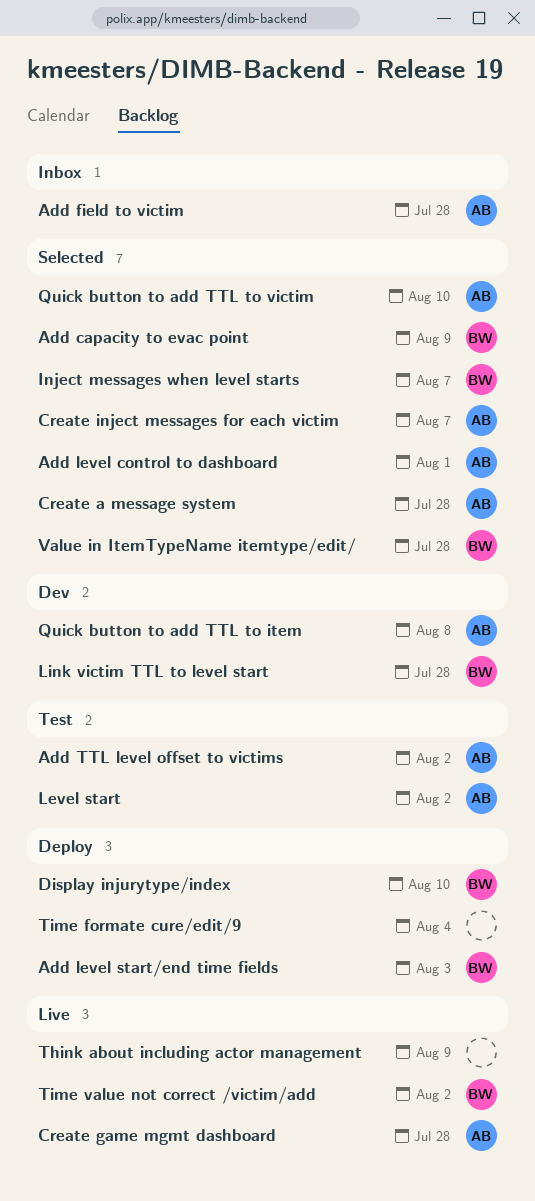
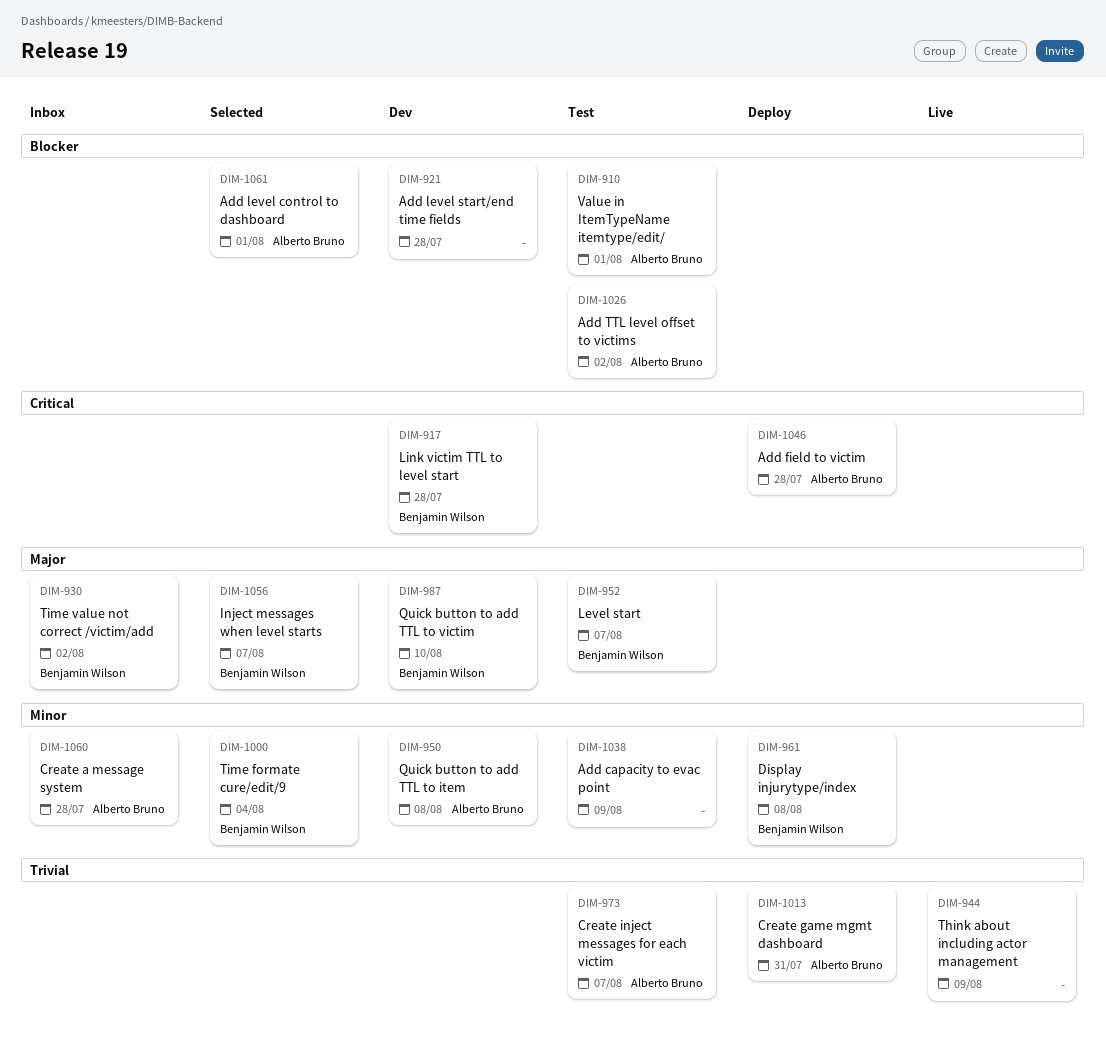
Add capacity to evac point, status: Selected -> Test
Add capacity to evac point, owner: Benjamin Wilson -> none
Add field to victim, status: Inbox -> Deploy
Add level start/end time fields, status: Deploy -> Dev
Add level start/end time fields, owner: Benjamin Wilson -> none
Add level start/end time fields, due: Aug 3 -> Jul 28
Create a message system, status: Selected -> Inbox
Create game mgmt dashboard, status: Live -> Deploy
Create game mgmt dashboard, due: Jul 28 -> Jul 31
Create inject messages for each victim, status: Selected -> Test
Display injurytype/index, due: Aug 10 -> Aug 8
Level start, owner: Alberto Bruno -> Benjamin Wilson
Level start, due: Aug 2 -> Aug 7
Quick button to add TTL to victim, status: Selected -> Dev
Quick button to add TTL to victim, owner: Alberto Bruno -> Benjamin Wilson
Time formate cure/edit/9, status: Deploy -> Selected
Time formate cure/edit/9, owner: none -> Benjamin Wilson
Time value not correct /victim/add, status: Live -> Inbox
Value in ItemTypeName itemtype/edit/, status: Selected -> Test
Value in ItemTypeName itemtype/edit/, owner: Benjamin Wilson -> Alberto Bruno
Value in ItemTypeName itemtype/edit/, due: Jul 28 -> Aug 1

